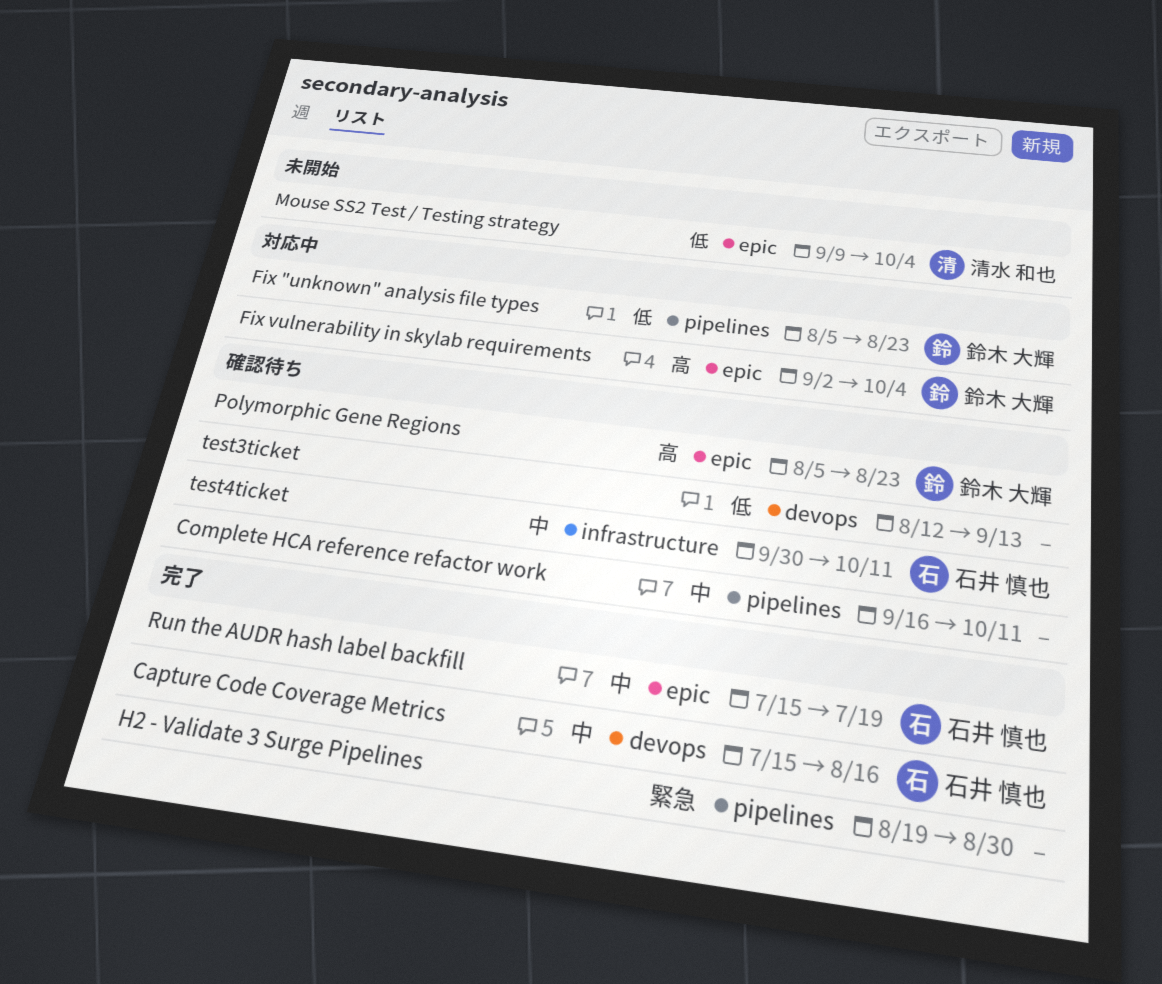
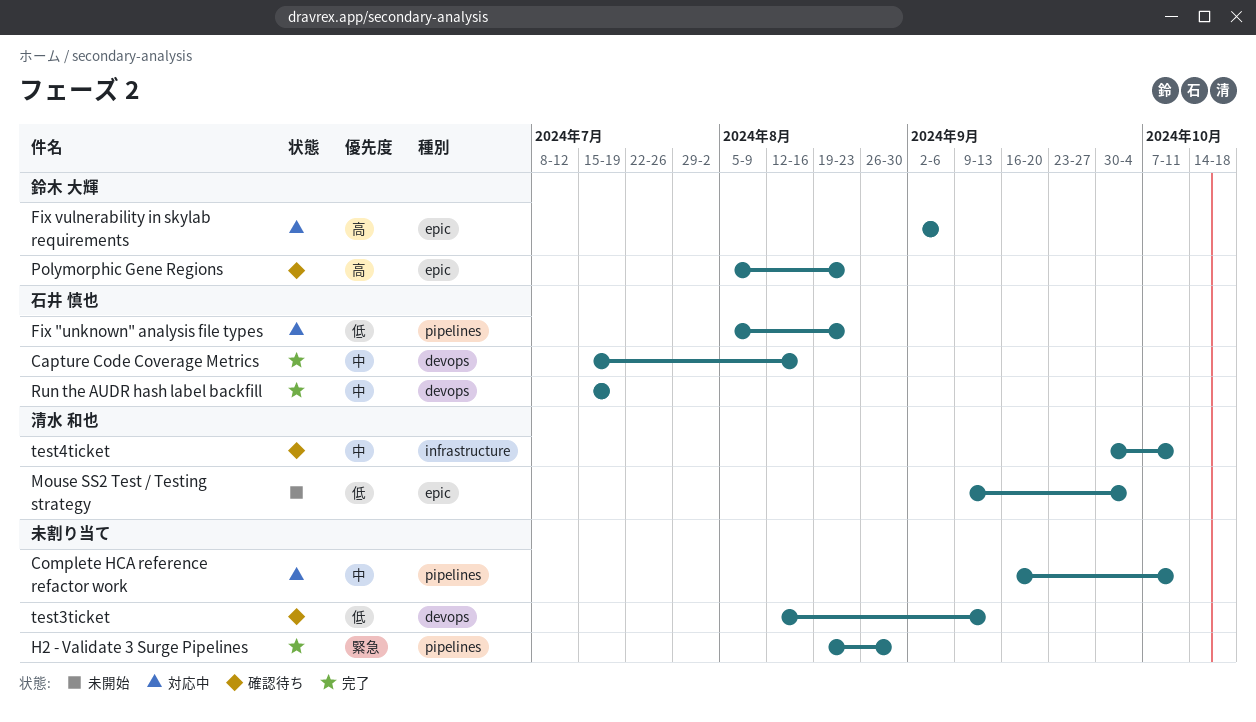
Complete HCA reference refactor work, status: 確認待ち -> 対応中
Fix "unknown" analysis file types, owner: 鈴木 大輝 -> 石井 慎也
Fix vulnerability in skylab requirements, due: Oct 4 -> Sep 6
Run the AUDR hash label backfill, label: epic -> devops
test4ticket, owner: 石井 慎也 -> 清水 和也

